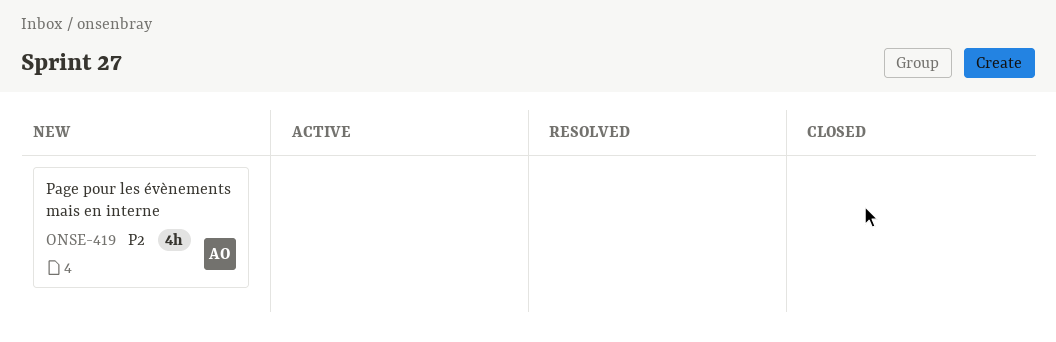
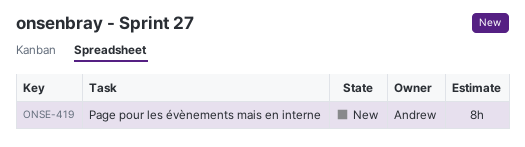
ONSE-419, estimate: 4h -> 8h

